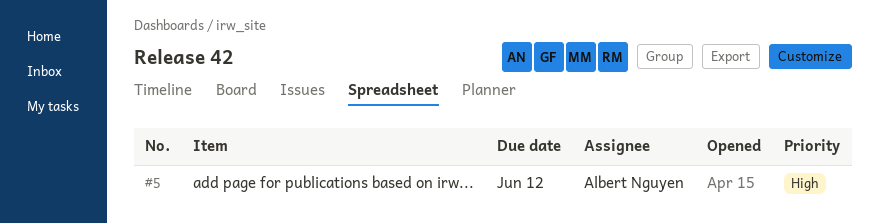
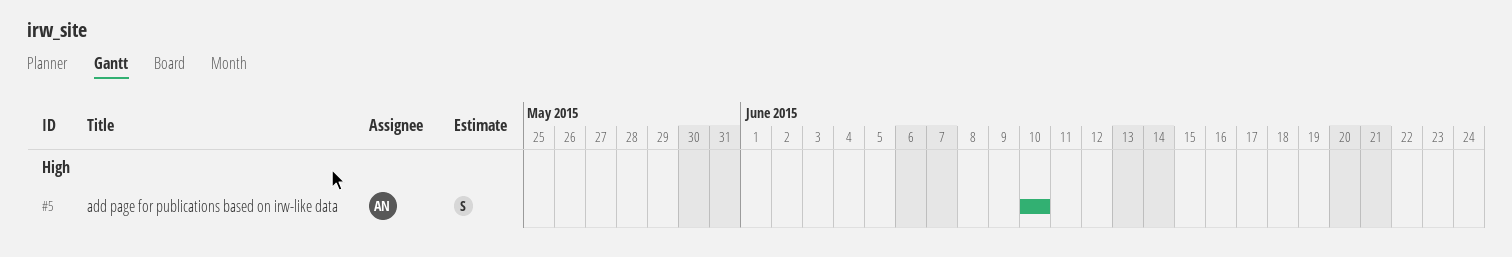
#5, due: Jun 12 -> Jun 10

